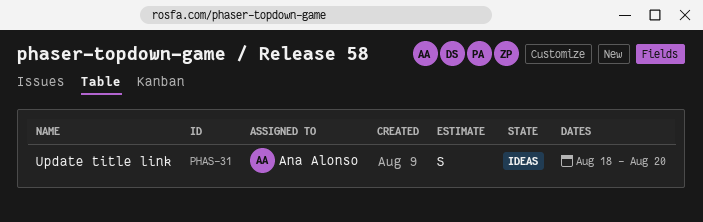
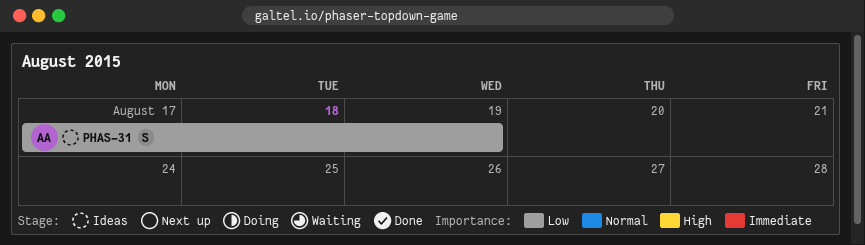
PHAS-31, start: Aug 18 -> Aug 17
PHAS-31, due: Aug 20 -> Aug 19

